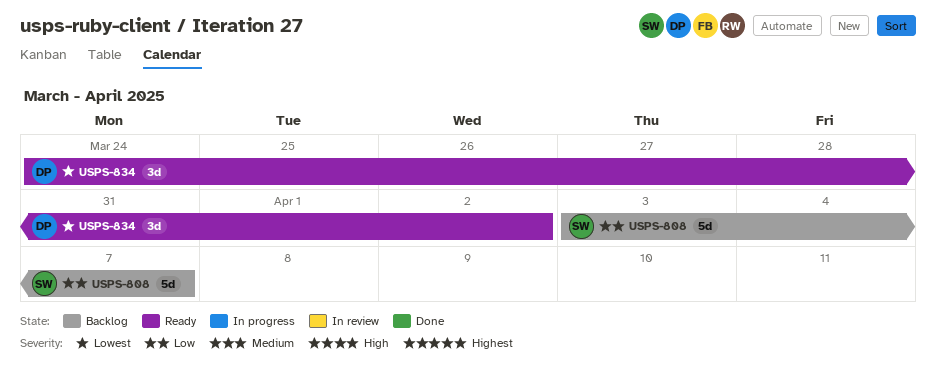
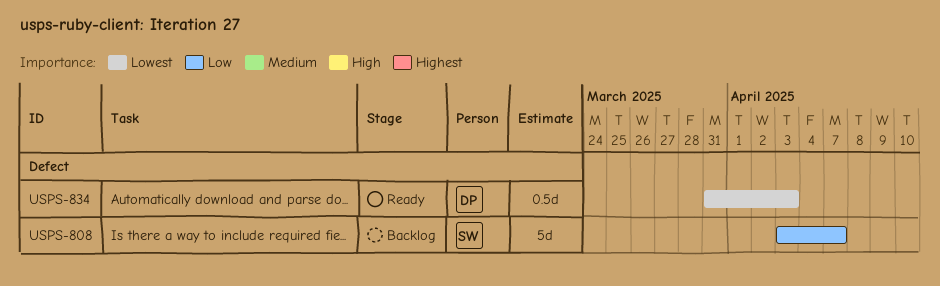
USPS-834, estimate: 3d -> 0.5d
USPS-834, start: Mar 24 -> Mar 31
USPS-834, due: Apr 2 -> Apr 3

